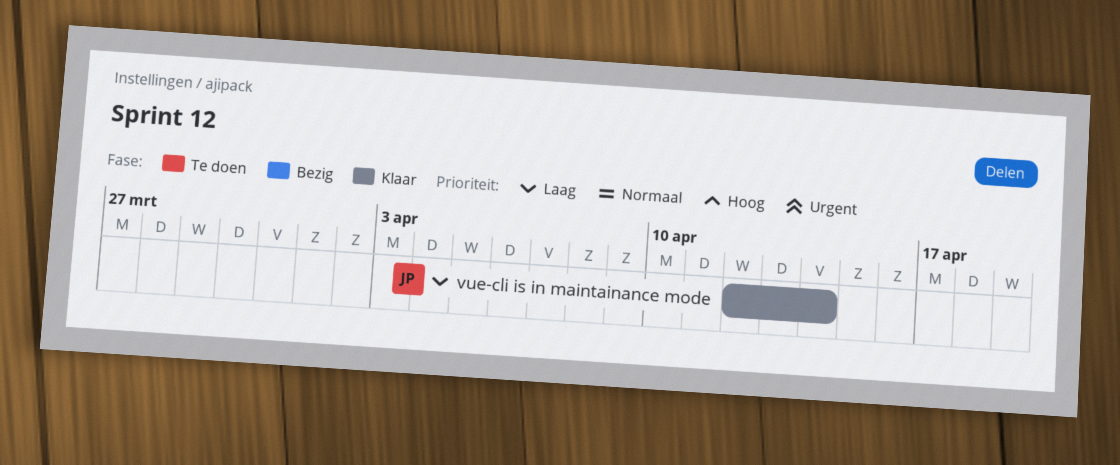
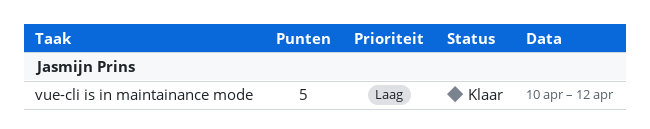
vue-cli is in maintainance mode, start: Apr 12 -> Apr 10
vue-cli is in maintainance mode, due: Apr 14 -> Apr 12

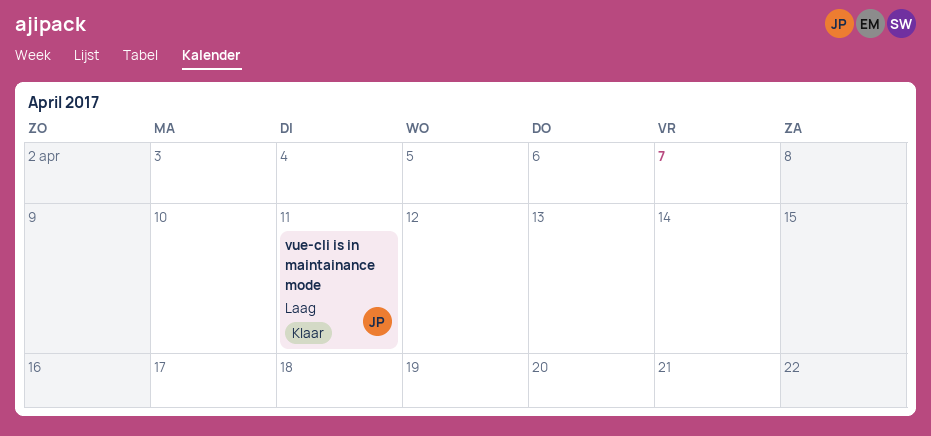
vue-cli is in maintainance mode, due: Apr 12 -> Apr 11

